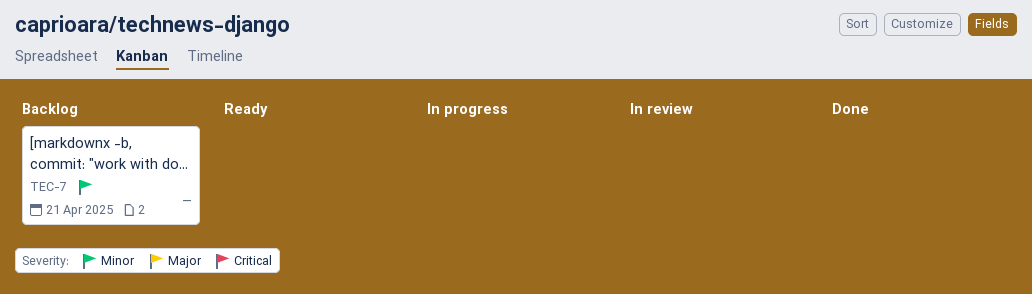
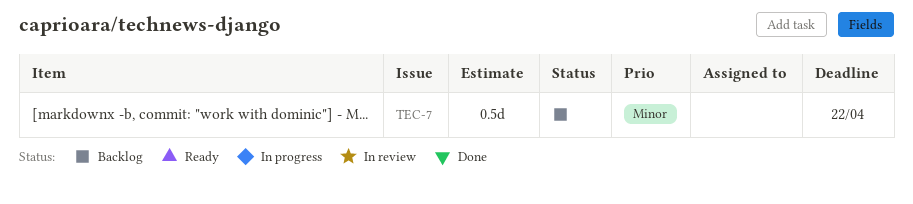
TEC-7, due: Apr 21 -> Apr 22

